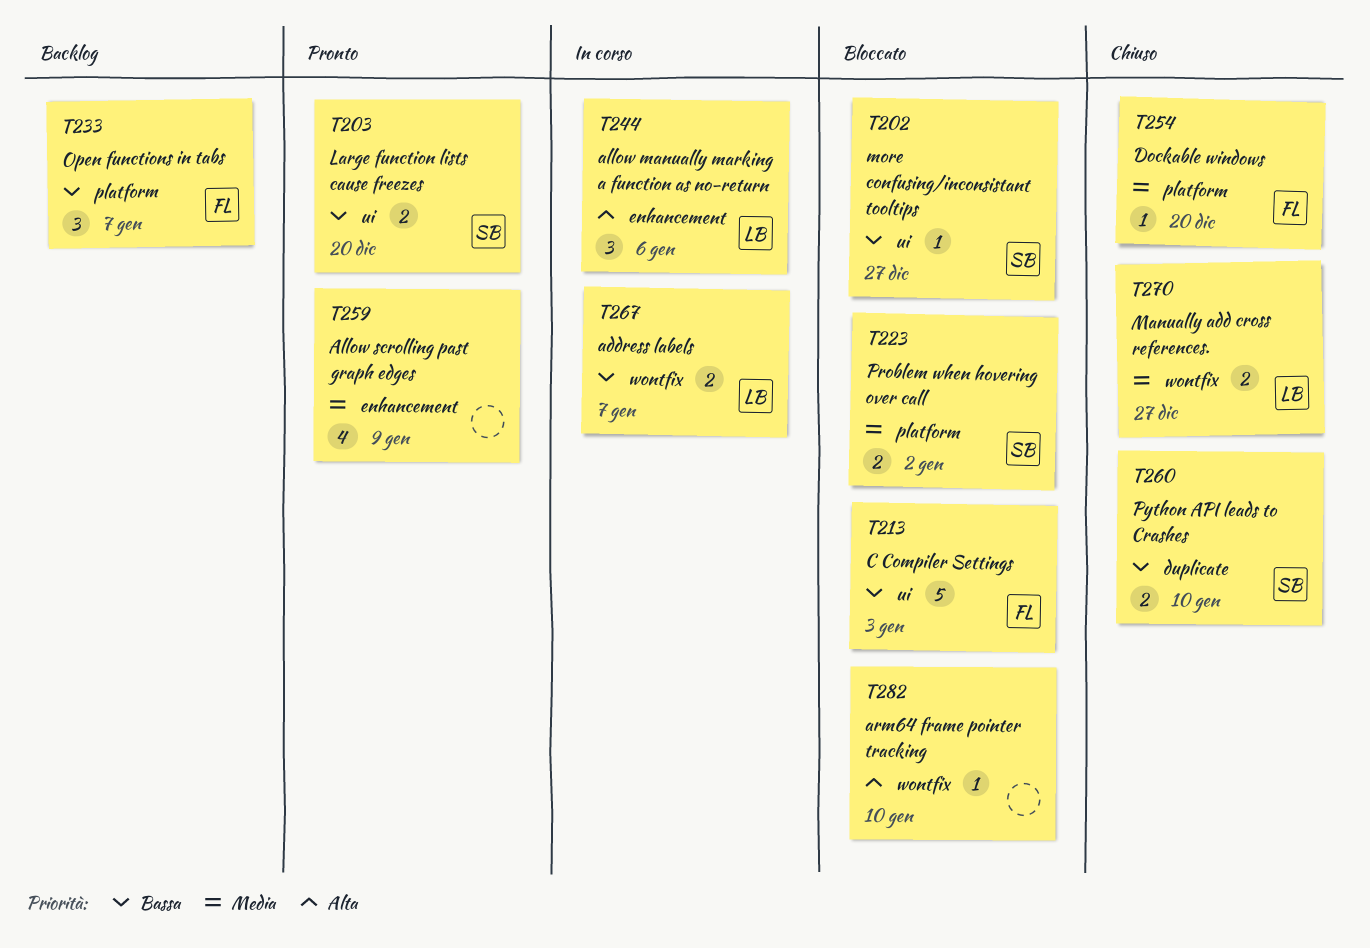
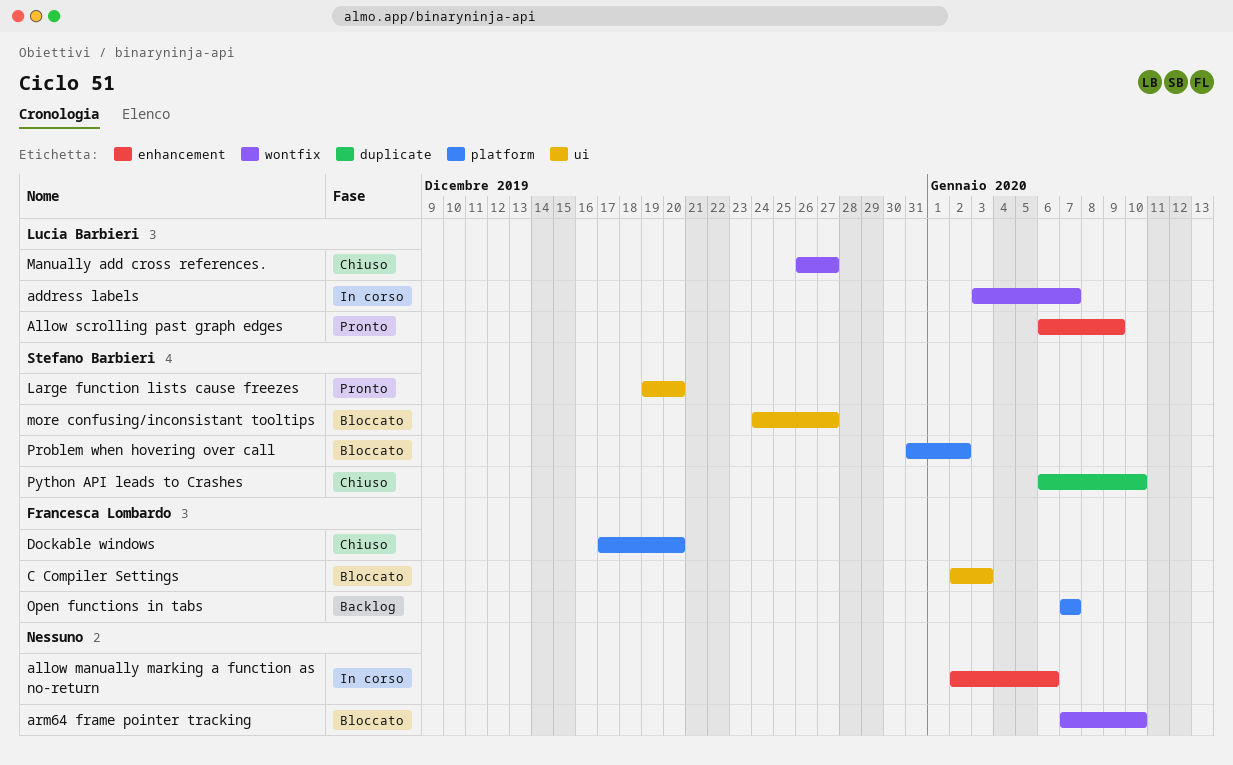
allow manually marking a function as no-return, owner: Lucia Barbieri -> none
Allow scrolling past graph edges, owner: none -> Lucia Barbieri

